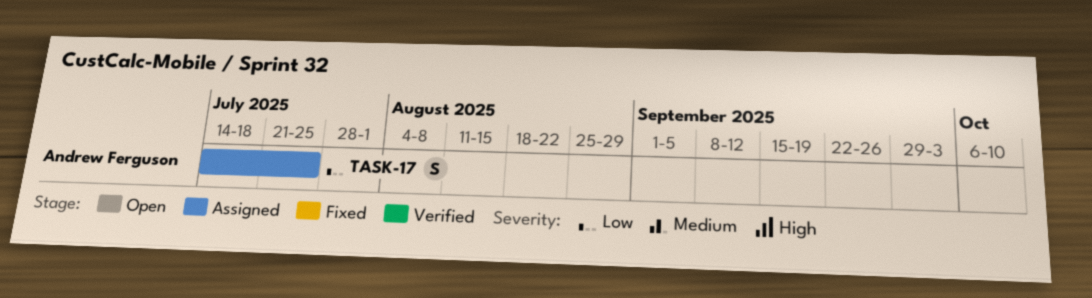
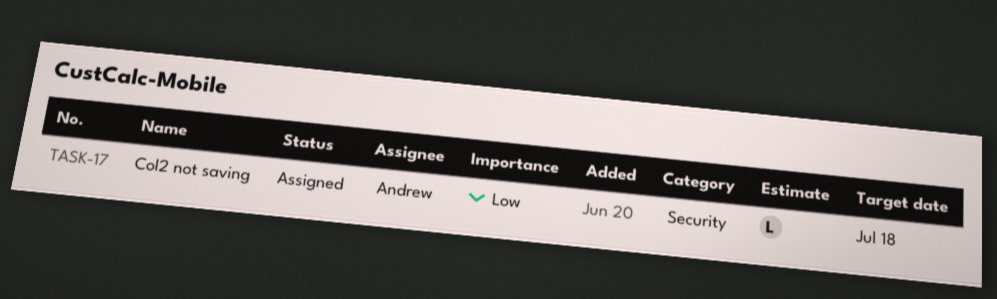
TASK-17, estimate: S -> L
TASK-17, due: Jul 25 -> Jul 18

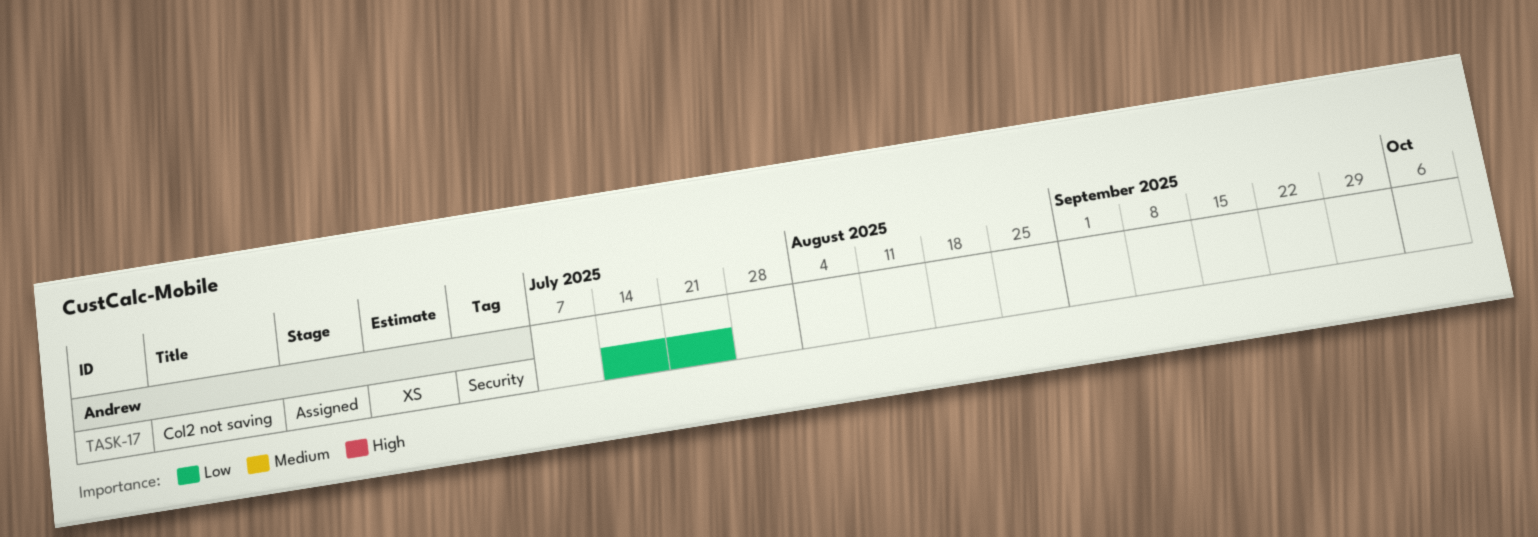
TASK-17, estimate: L -> XS
TASK-17, due: Jul 18 -> Jul 25

